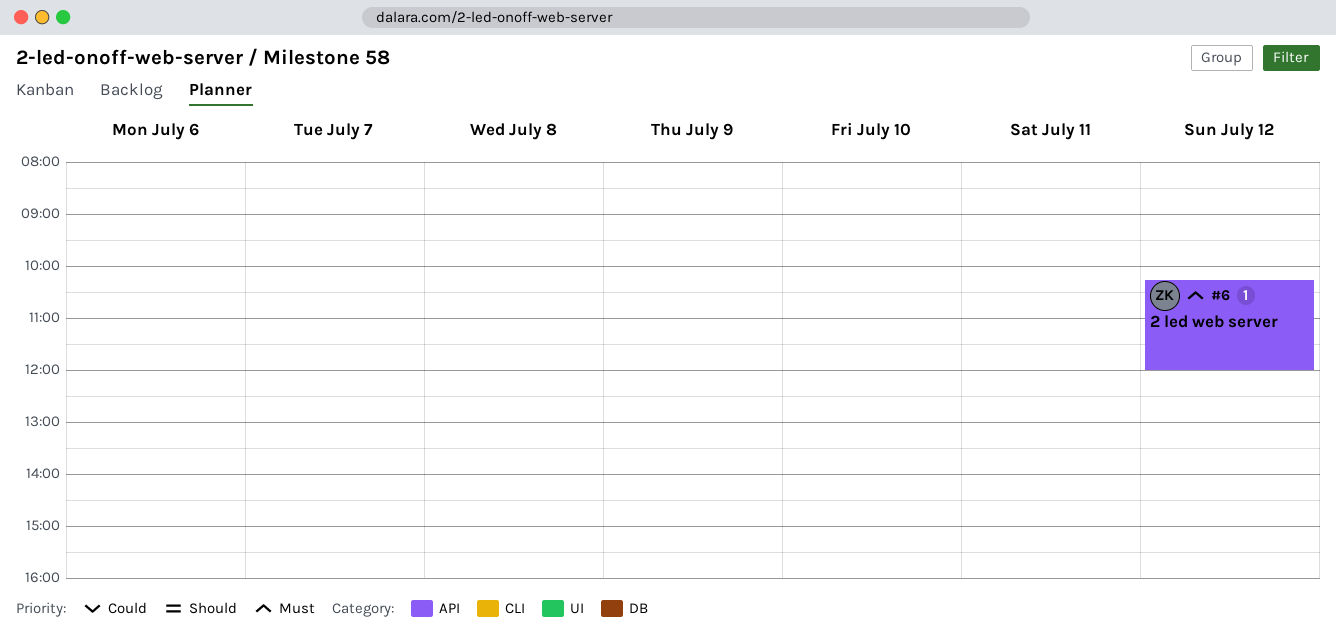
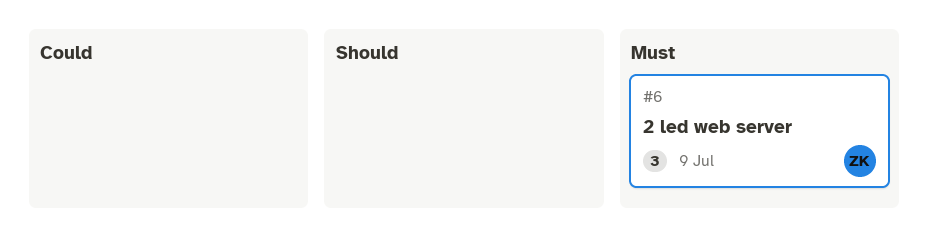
#6, estimate: 1 -> 3
#6, day: Jul 12 -> Jul 9

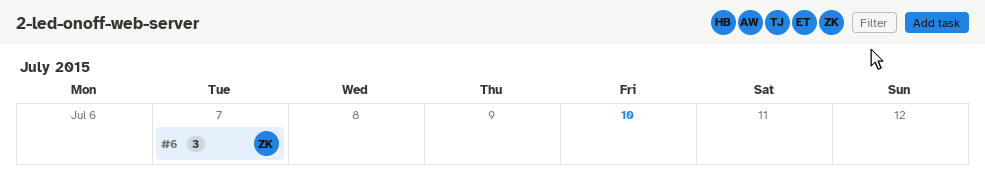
#6, day: Jul 9 -> Jul 7

